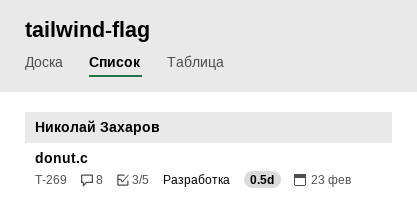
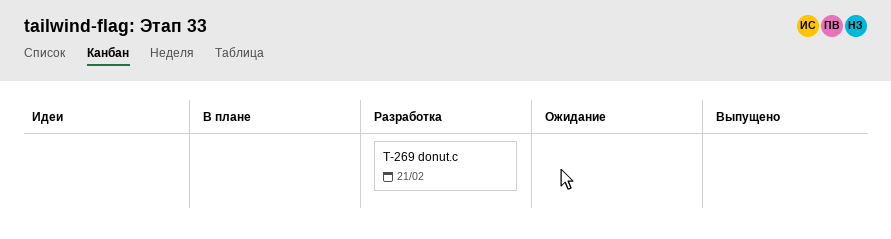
T-269, due: Feb 23 -> Feb 21

